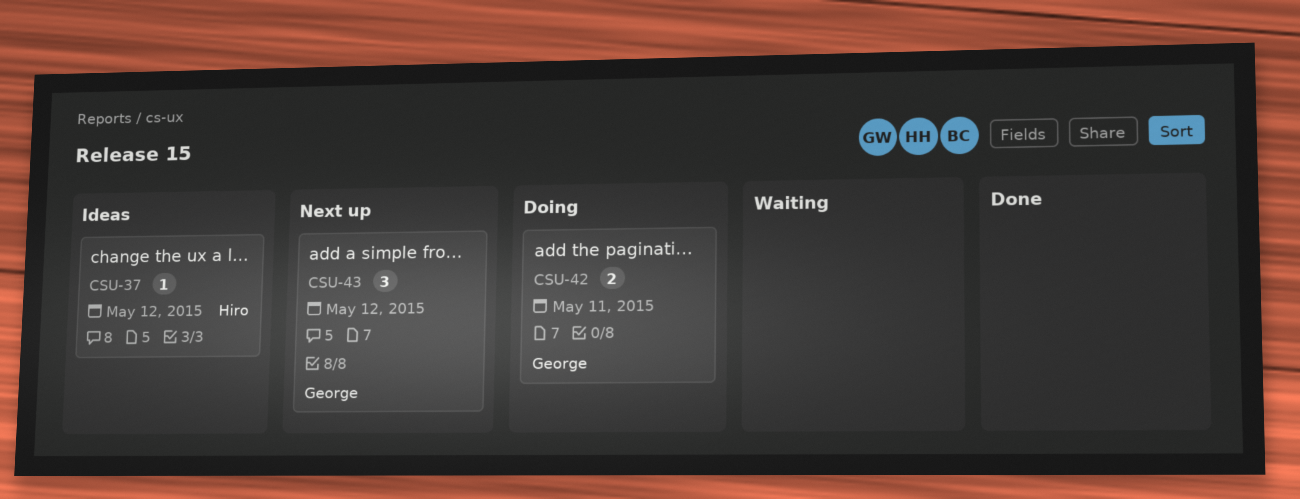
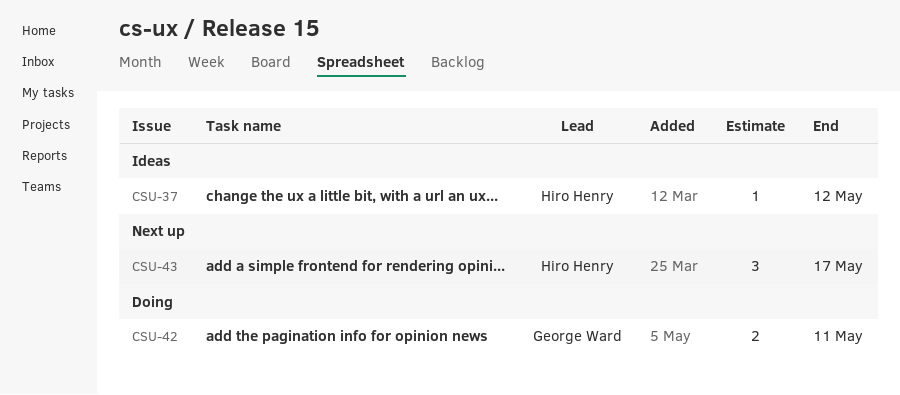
CSU-43, owner: George Ward -> Hiro Henry
CSU-43, due: May 12 -> May 17

